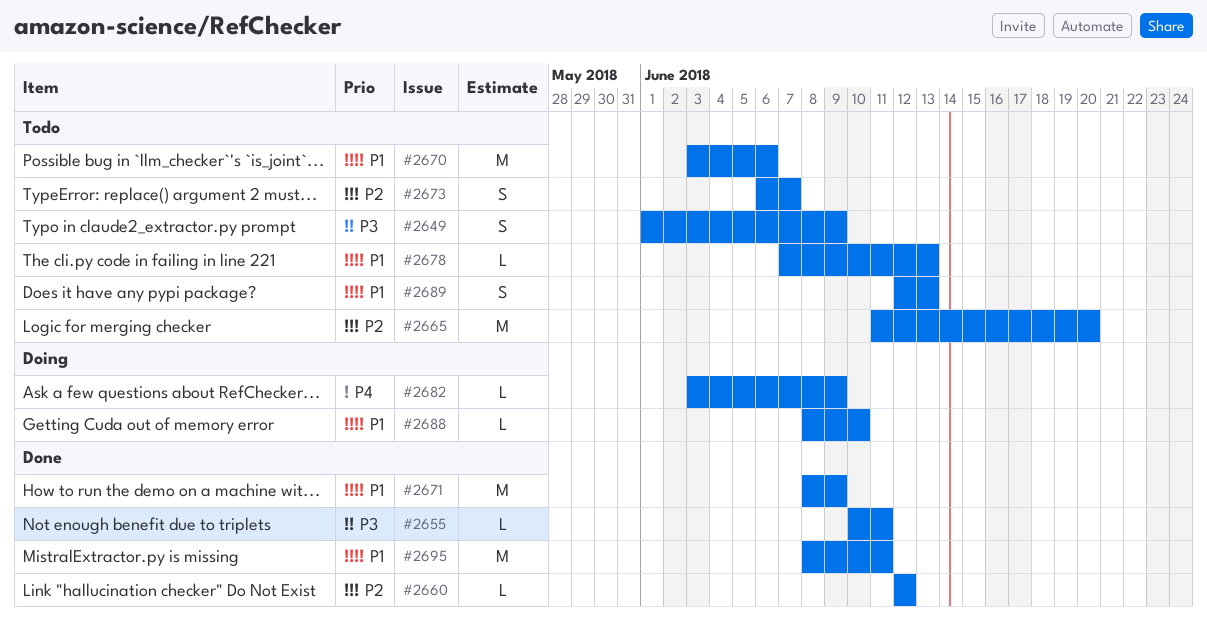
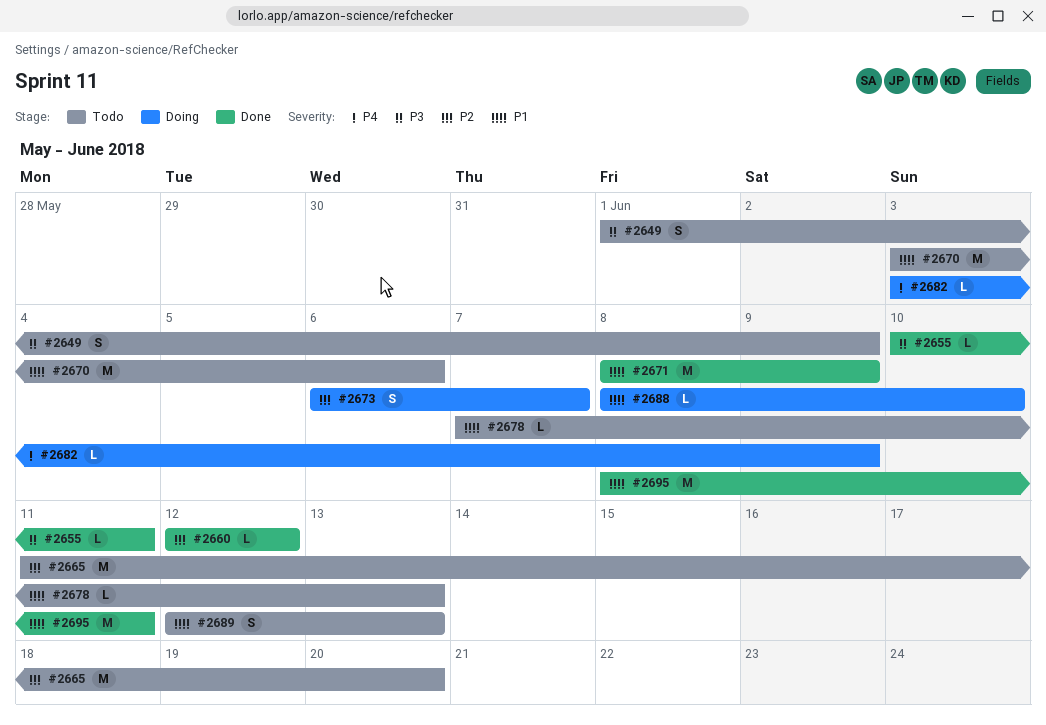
#2673, status: Todo -> Doing

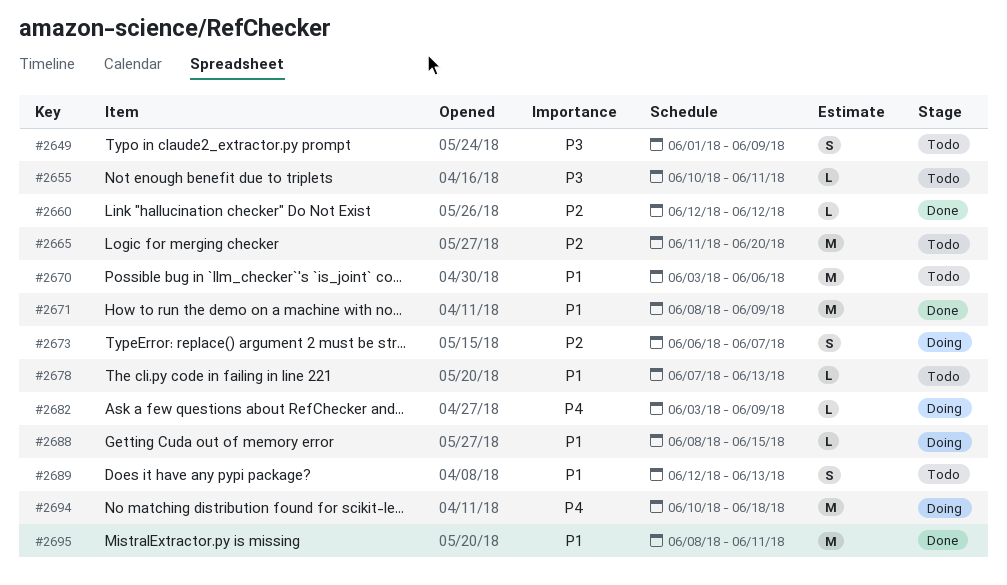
#2655, status: Done -> Todo
#2688, due: Jun 10 -> Jun 15
#2694: none -> present

